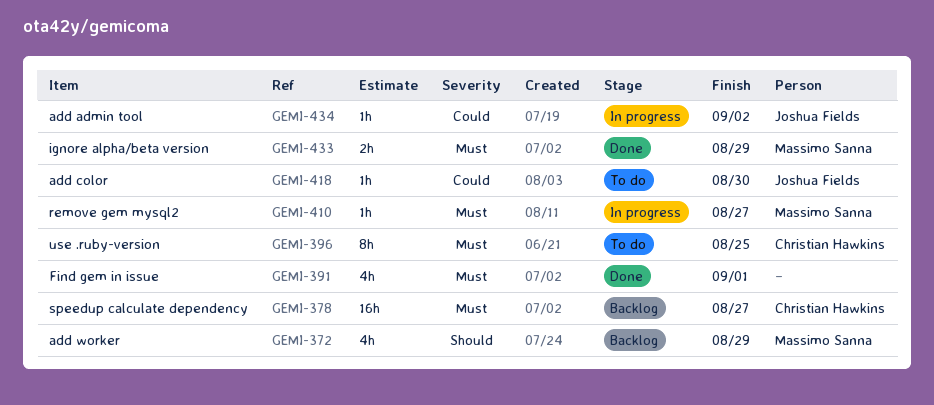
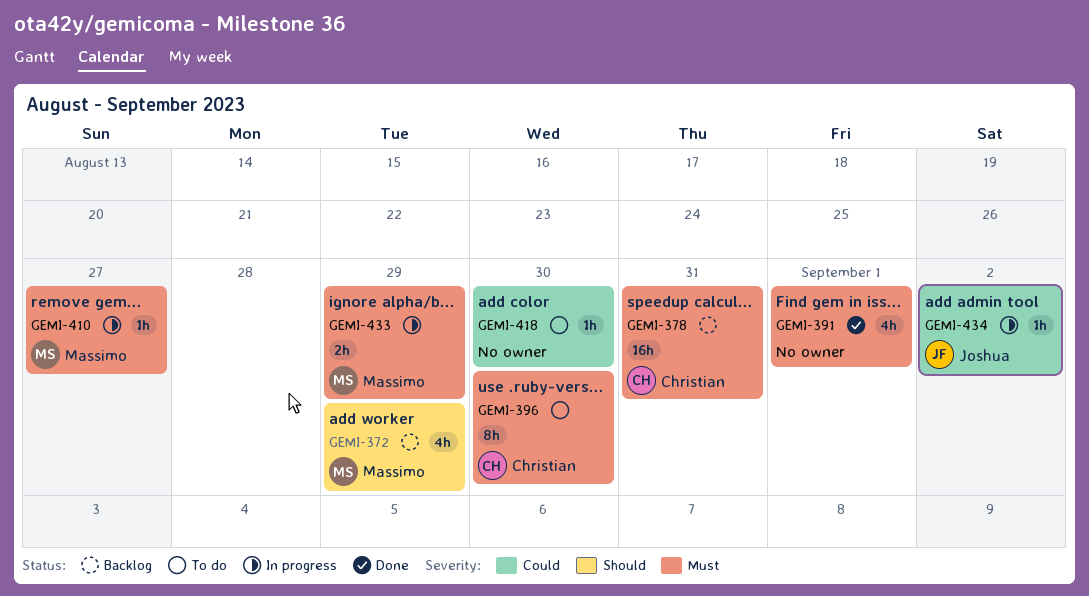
GEMI-378, due: Aug 27 -> Aug 31
GEMI-396, due: Aug 25 -> Aug 30
GEMI-418, owner: Joshua Fields -> none
GEMI-433, status: Done -> In progress

